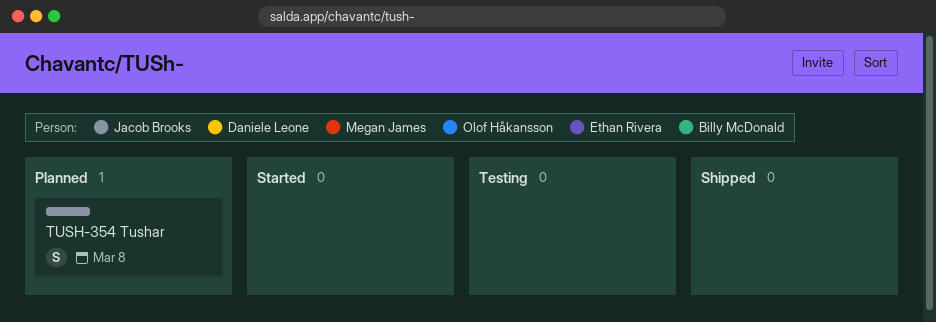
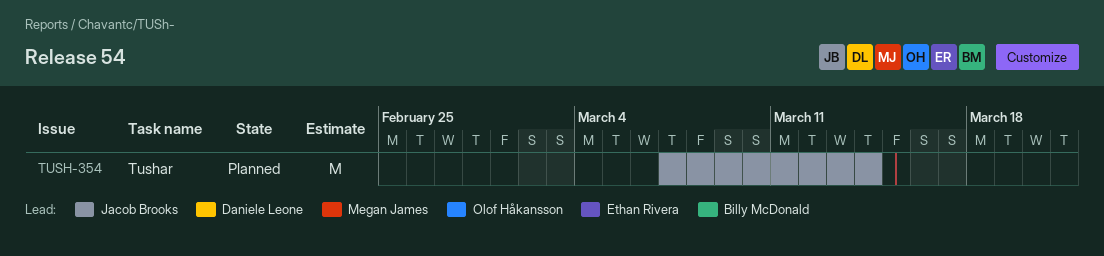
TUSH-354, estimate: S -> M
TUSH-354, due: Mar 8 -> Mar 14

